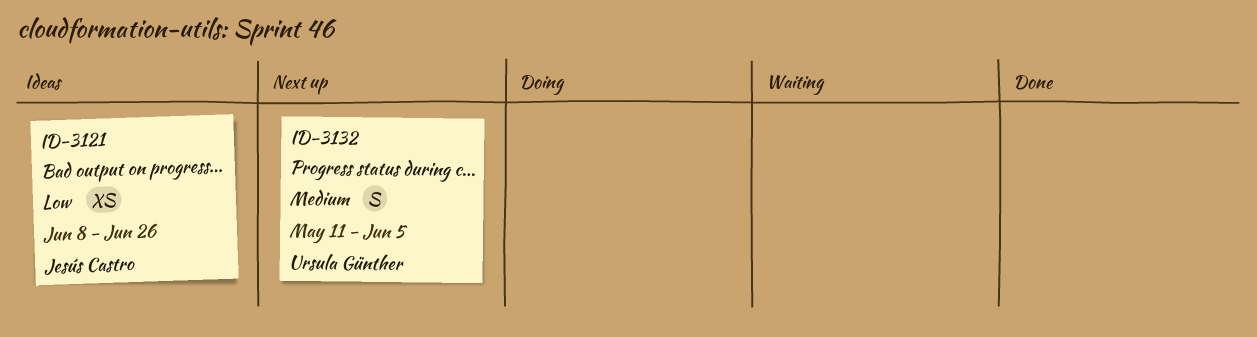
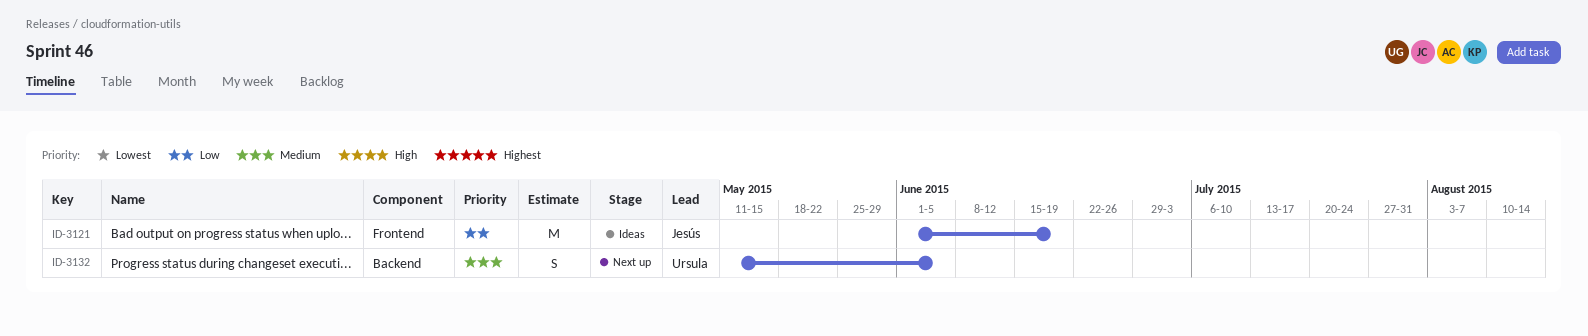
ID-3121, estimate: XS -> M
ID-3121, start: Jun 8 -> Jun 1
ID-3121, due: Jun 26 -> Jun 19

